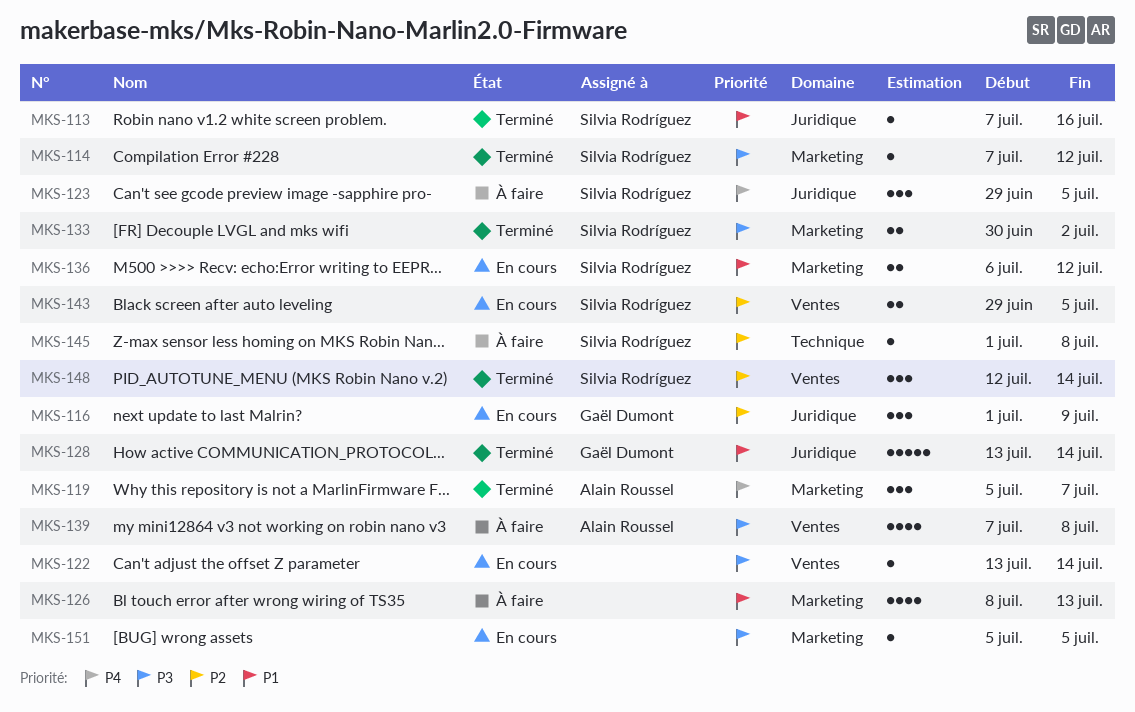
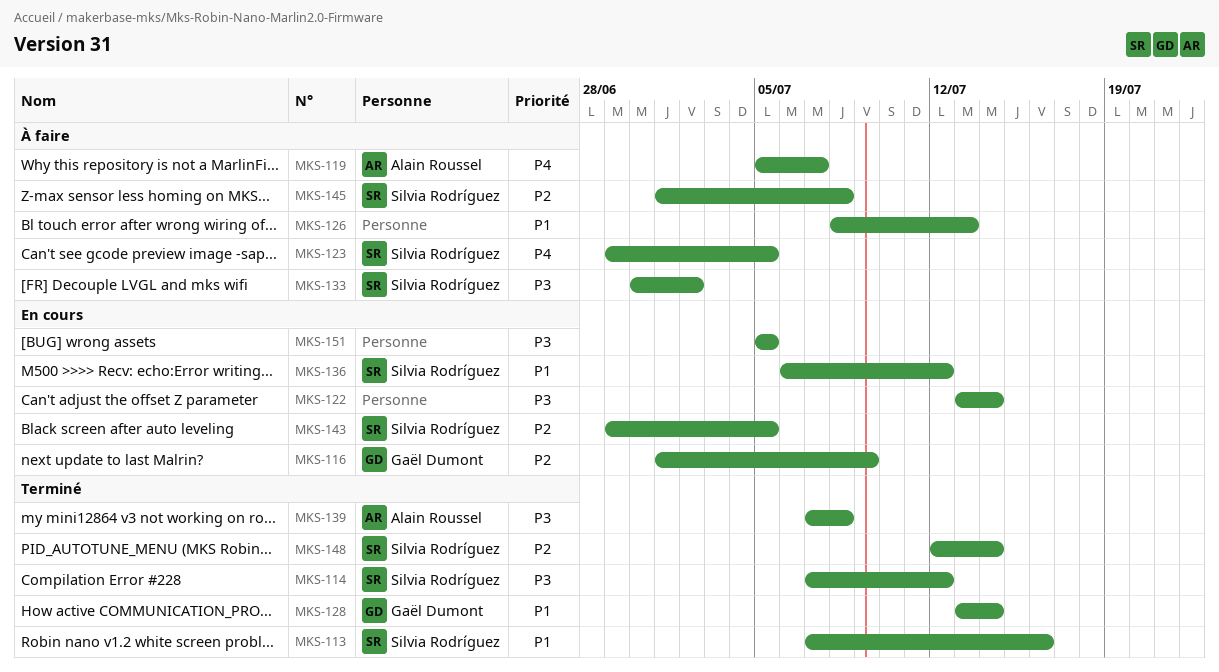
MKS-119, status: Terminé -> À faire
MKS-133, status: Terminé -> À faire
MKS-139, status: À faire -> Terminé

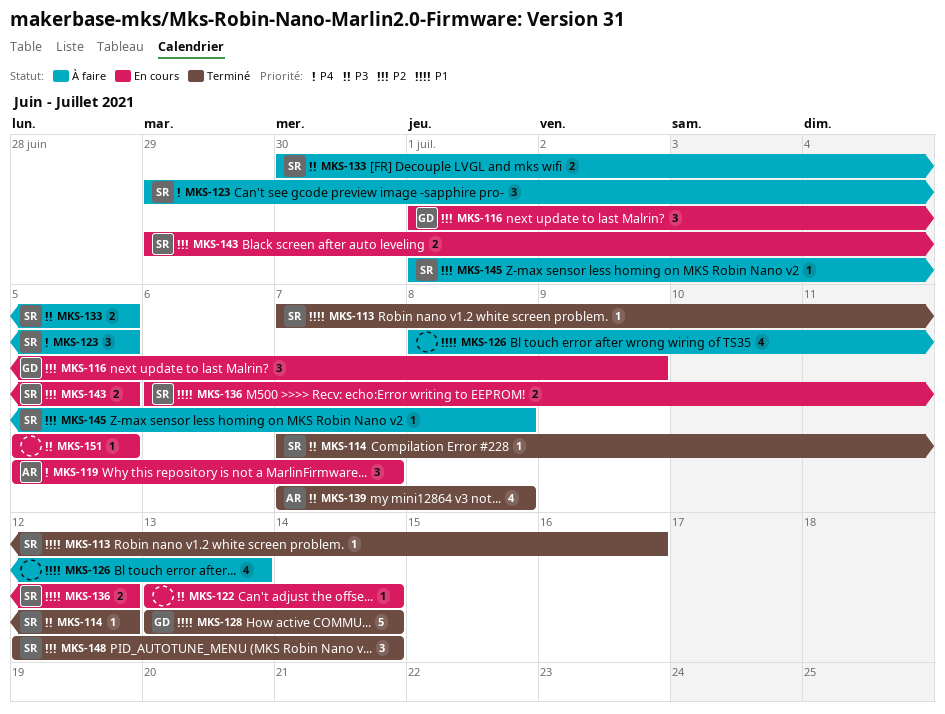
MKS-119, status: À faire -> En cours
MKS-133, due: Jul 2 -> Jul 5

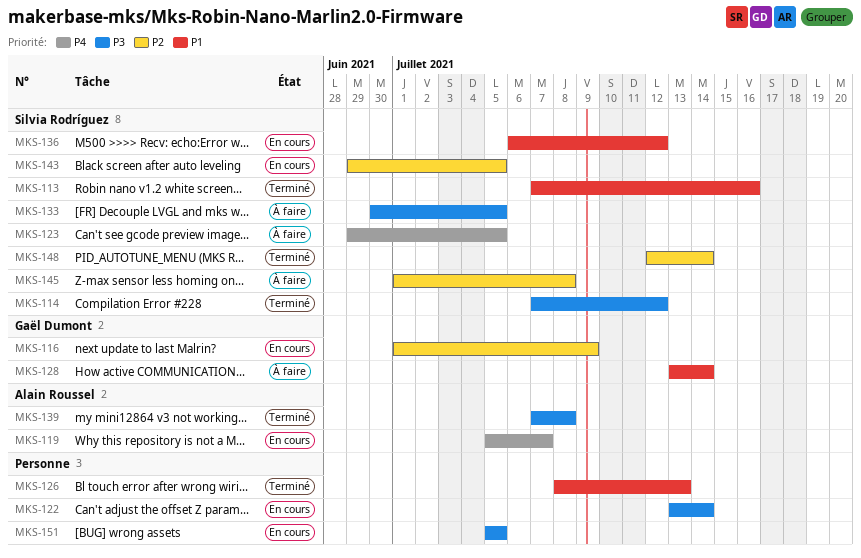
MKS-126, status: À faire -> Terminé
MKS-128, status: Terminé -> À faire

